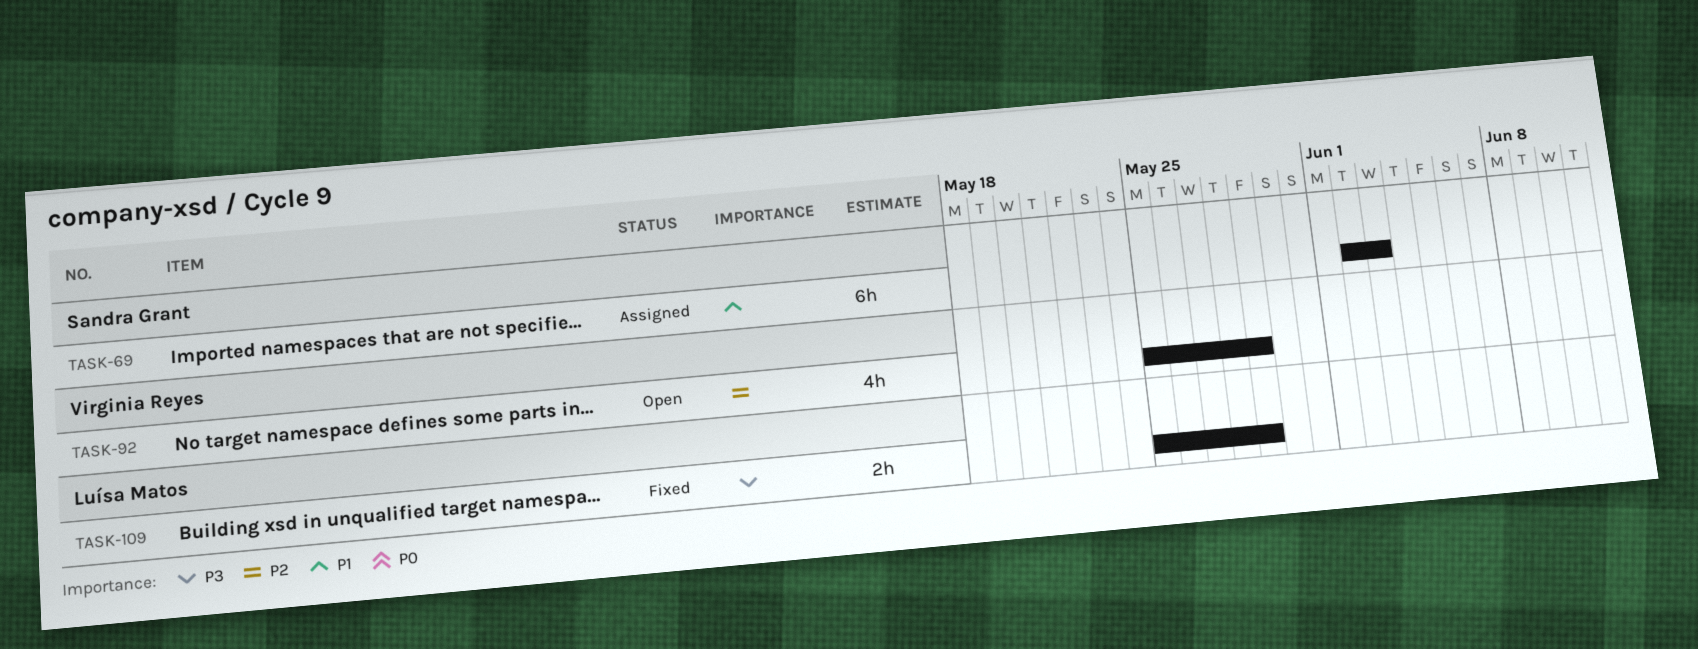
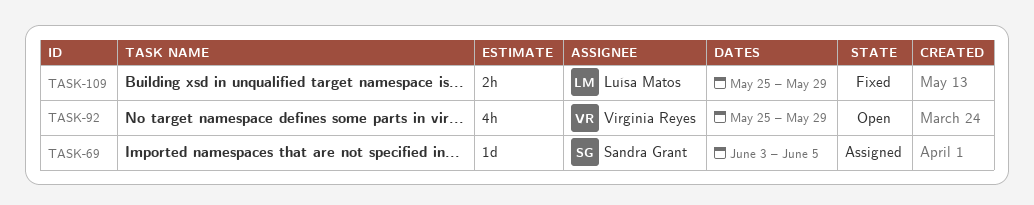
TASK-69, estimate: 6h -> 1d
TASK-69, start: Jun 2 -> Jun 3
TASK-69, due: Jun 3 -> Jun 5

